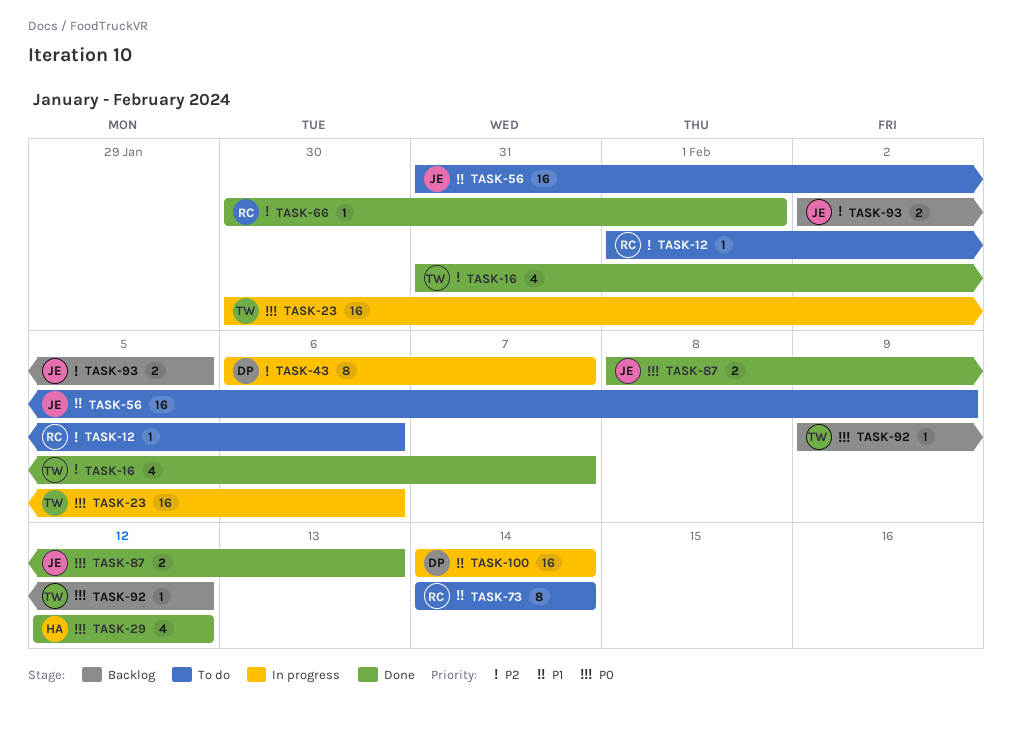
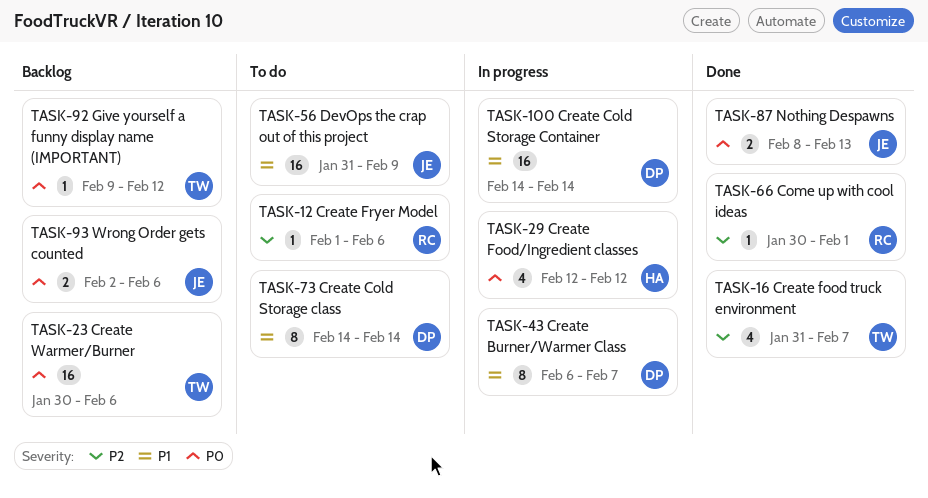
TASK-23, status: In progress -> Backlog
TASK-29, status: Done -> In progress
TASK-43, priority: P2 -> P1
TASK-73, owner: RC -> DP
TASK-93, priority: P2 -> P0
TASK-93, due: Feb 5 -> Feb 6

